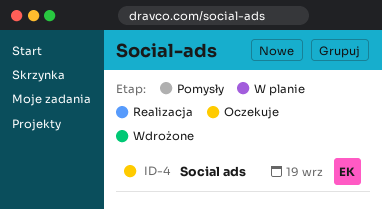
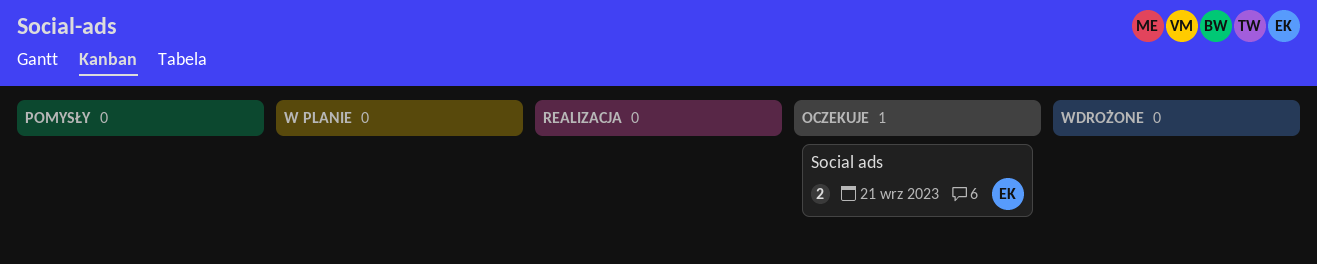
Social ads, due: Sep 19 -> Sep 21

